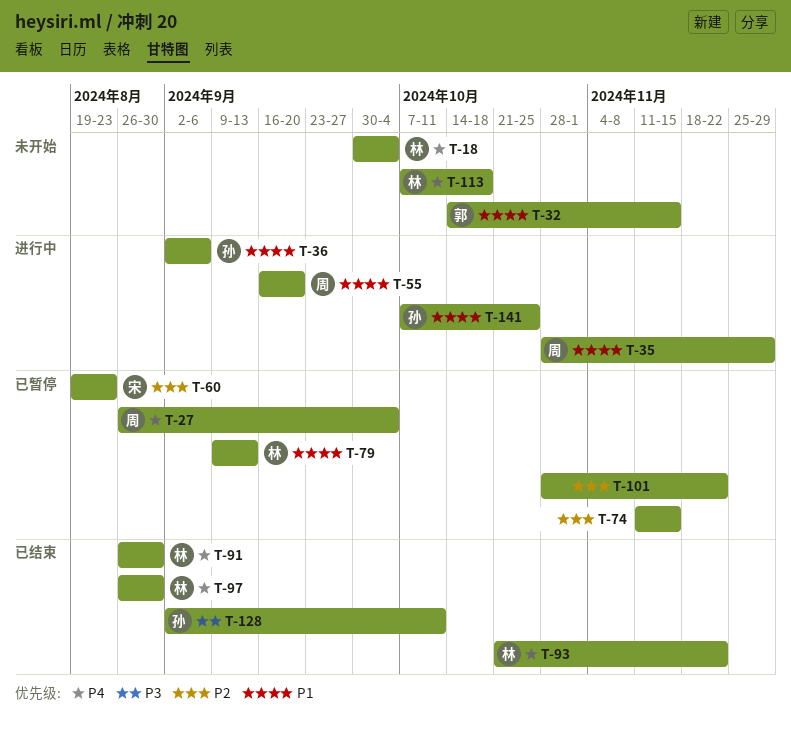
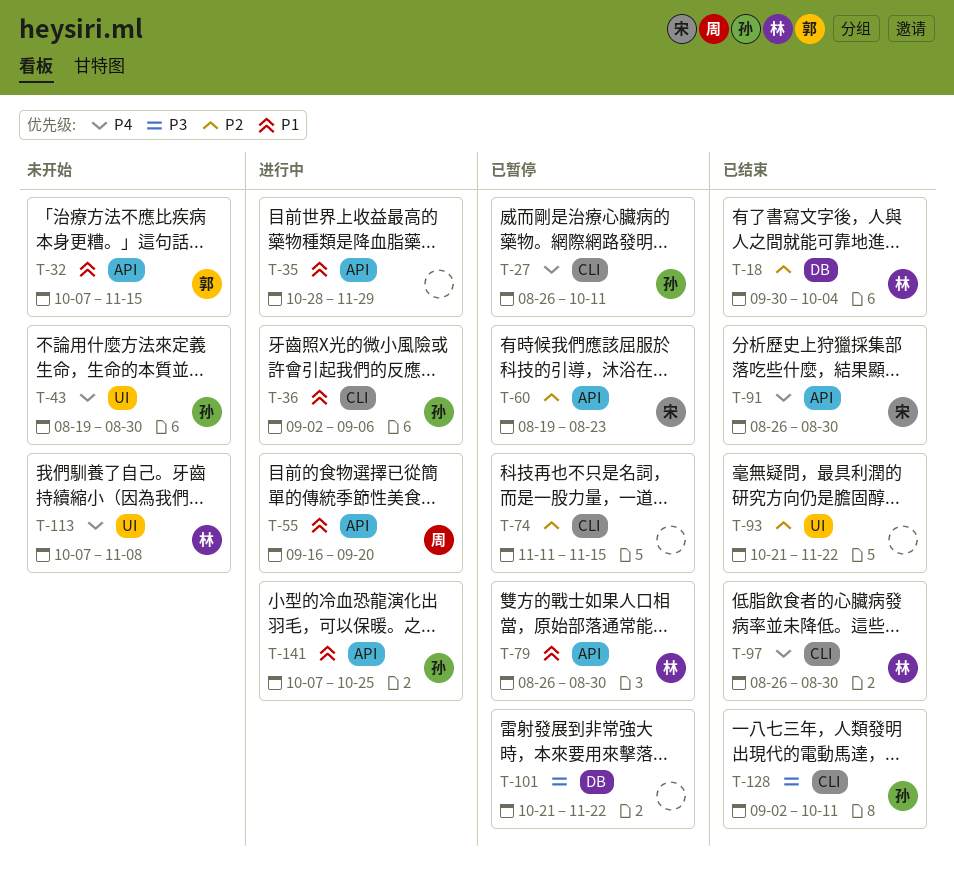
T-18, status: 未开始 -> 已结束
T-18, priority: P4 -> P2
T-27, owner: 周 -> 孙
T-27, due: Oct 4 -> Oct 11
T-32, start: Oct 14 -> Oct 7
T-35, owner: 周 -> none
T-43: none -> present
T-79, start: Sep 9 -> Aug 26
T-79, due: Sep 13 -> Aug 30
T-91, owner: 林 -> 宋
T-93, owner: 林 -> none
T-93, priority: P4 -> P2
T-101, priority: P2 -> P3
T-101, start: Oct 28 -> Oct 21
T-113, due: Oct 18 -> Nov 8

